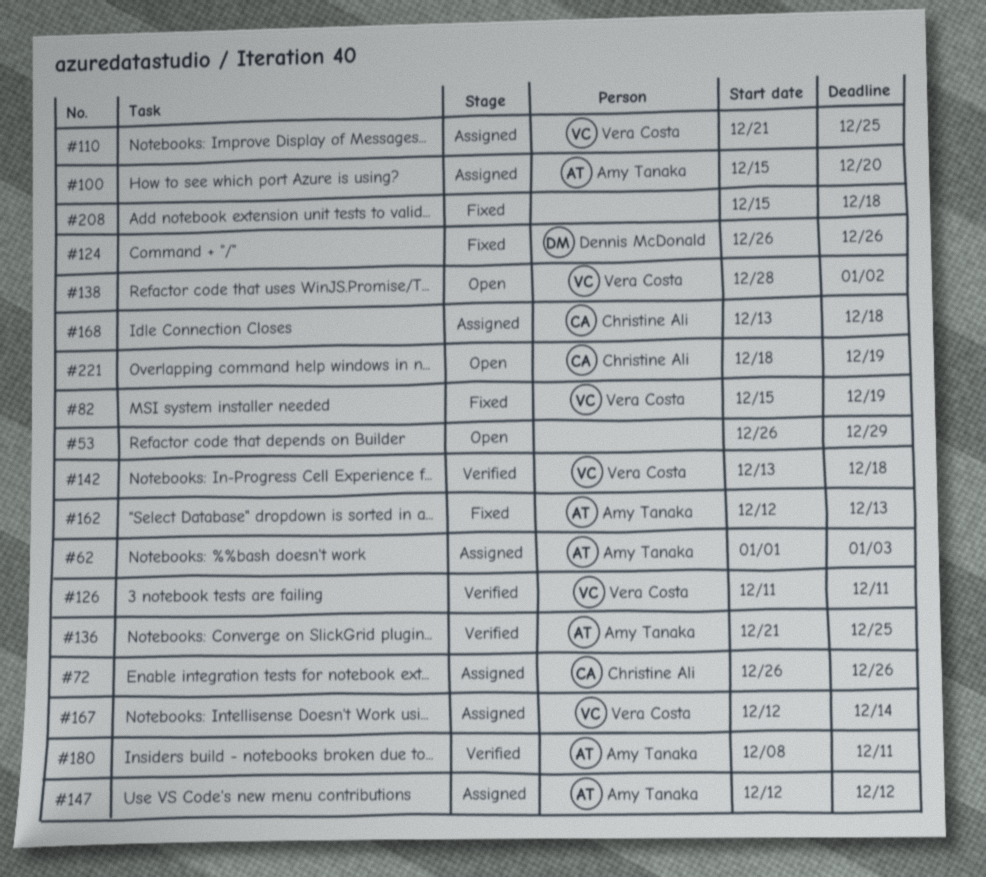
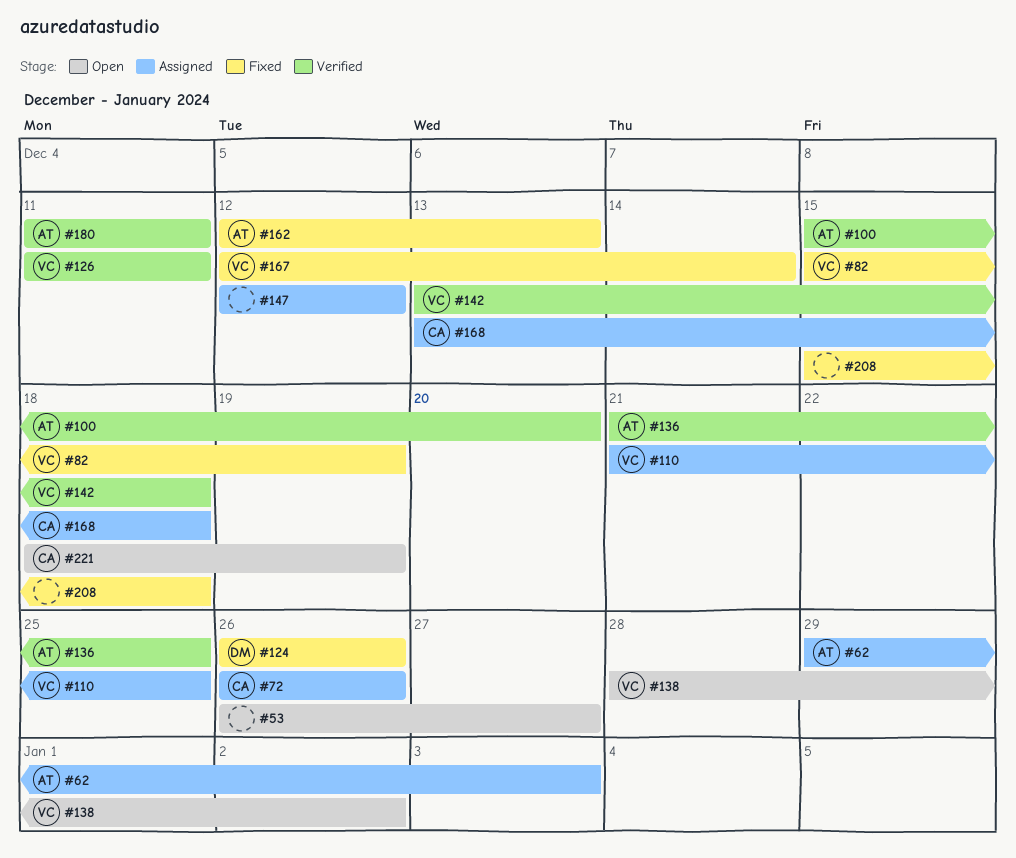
#53, due: Dec 29 -> Dec 27
#62, start: Jan 1 -> Dec 29
#100, status: Assigned -> Verified
#147, owner: Amy Tanaka -> none
#167, status: Assigned -> Fixed
#180, start: Dec 8 -> Dec 11

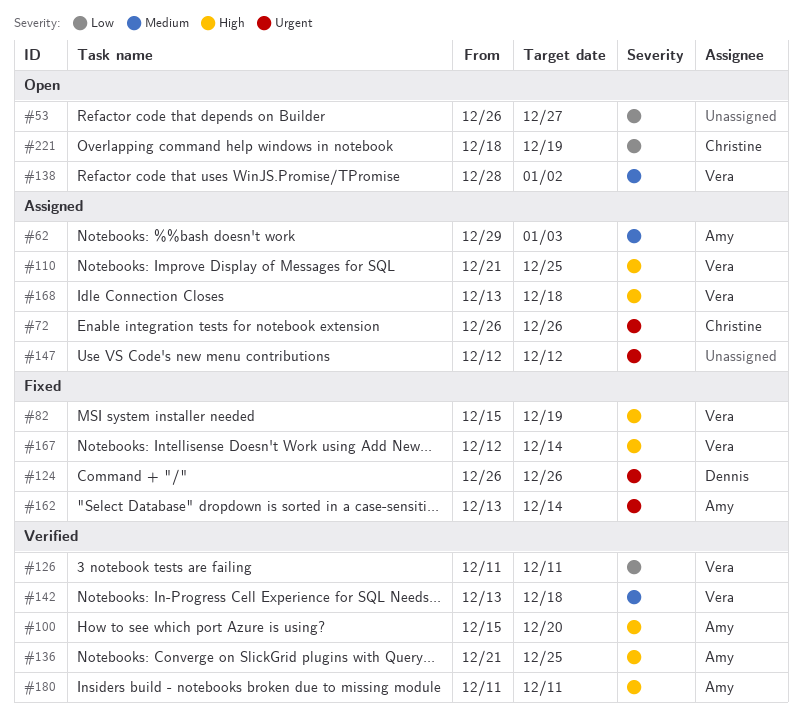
#162, start: Dec 12 -> Dec 13
#162, due: Dec 13 -> Dec 14
#168, owner: Christine -> Vera
#208: present -> none

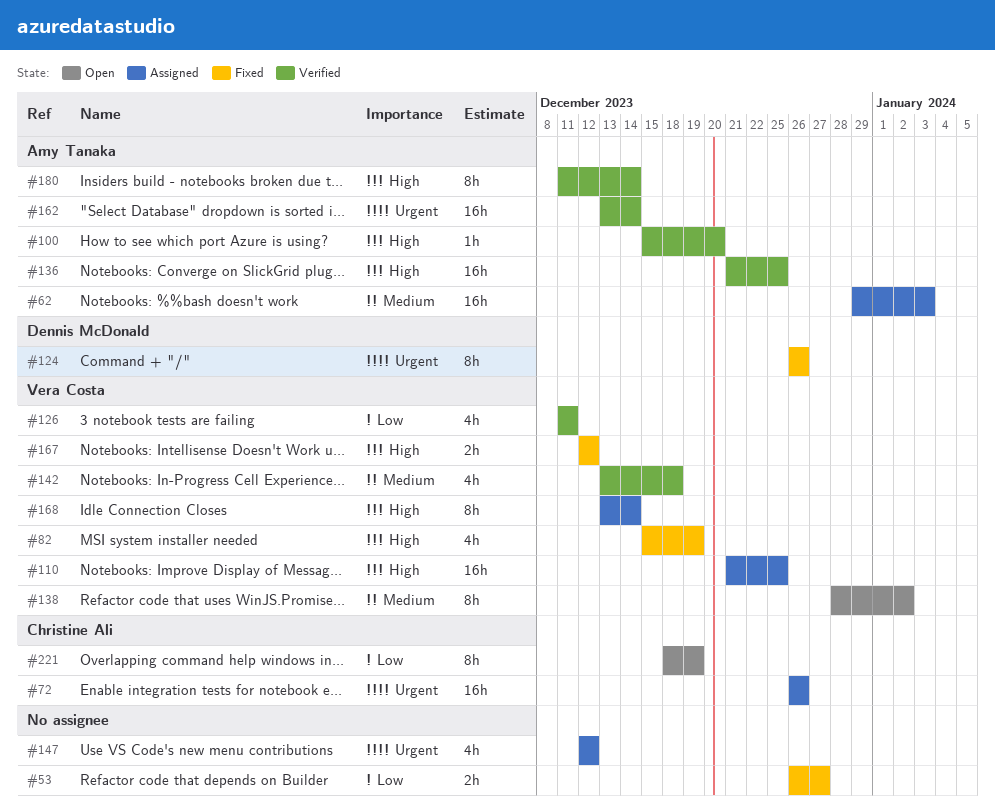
#53, status: Open -> Fixed
#162, status: Fixed -> Verified
#167, due: Dec 14 -> Dec 12
#168, due: Dec 18 -> Dec 14
#180, due: Dec 11 -> Dec 14

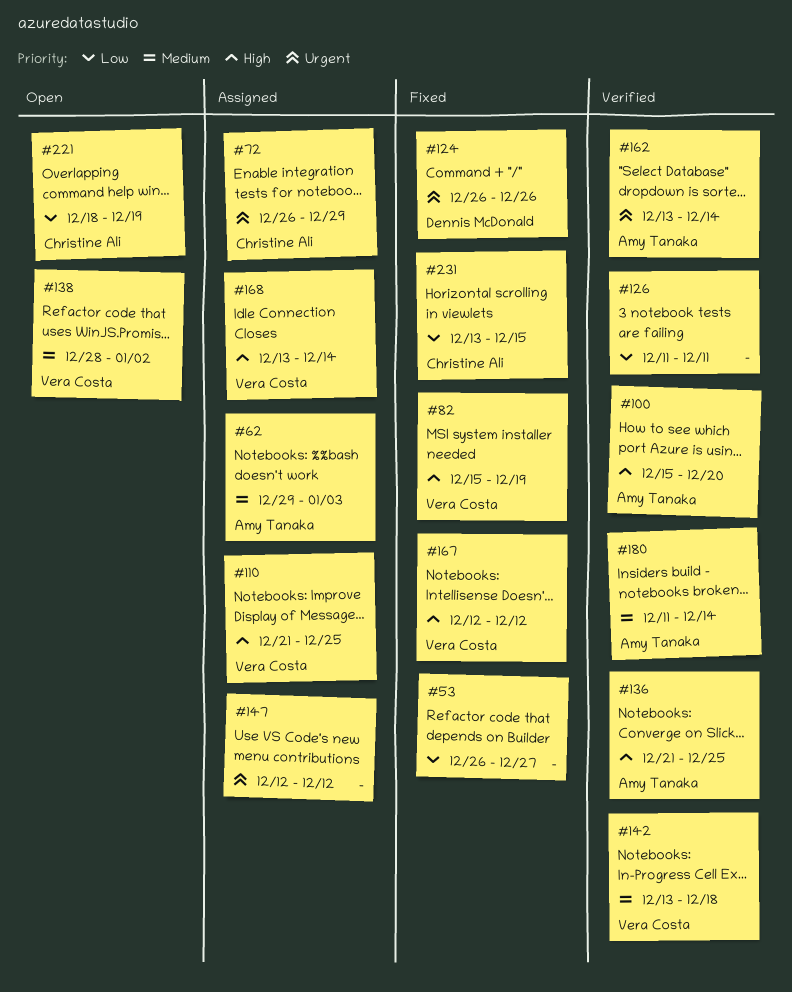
#72, due: Dec 26 -> Dec 29
#126, owner: Vera Costa -> none
#180, priority: High -> Medium
#231: none -> present

